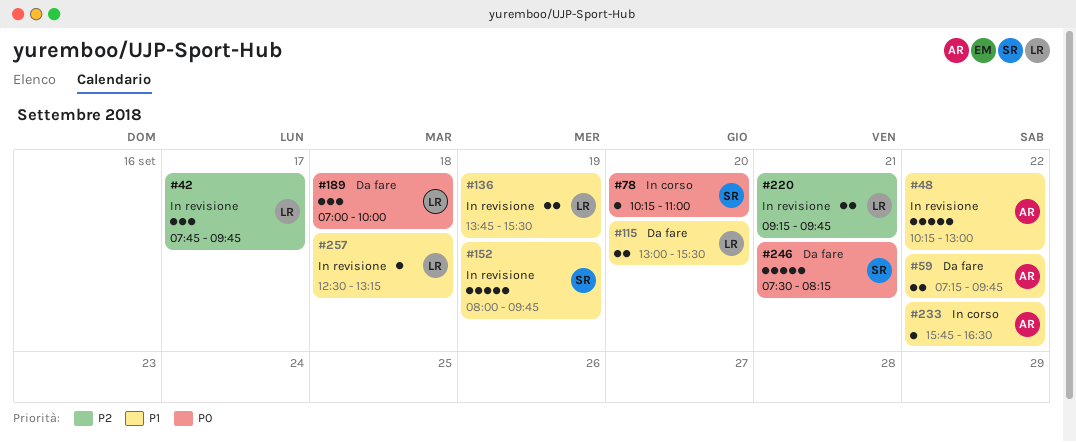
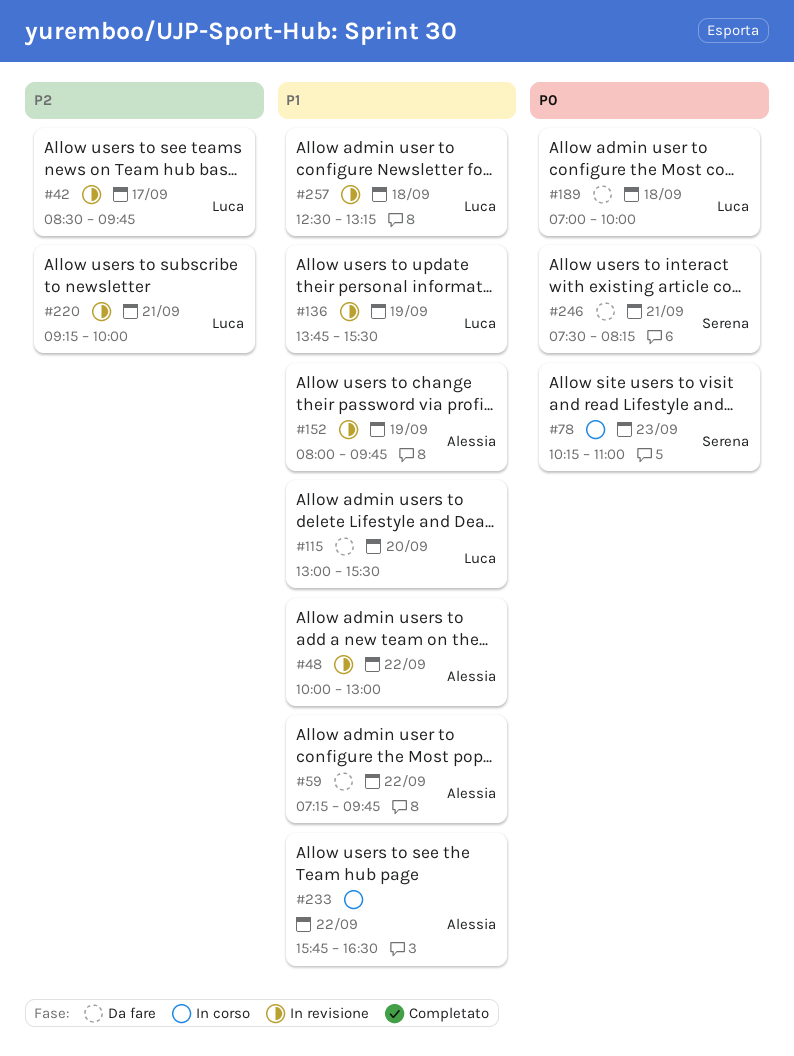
#42, begins: 07:45 -> 08:30
#48, begins: 10:15 -> 10:00
#78, day: Sep 20 -> Sep 23
#152, owner: Serena -> Alessia
#220, ends: 09:45 -> 10:00

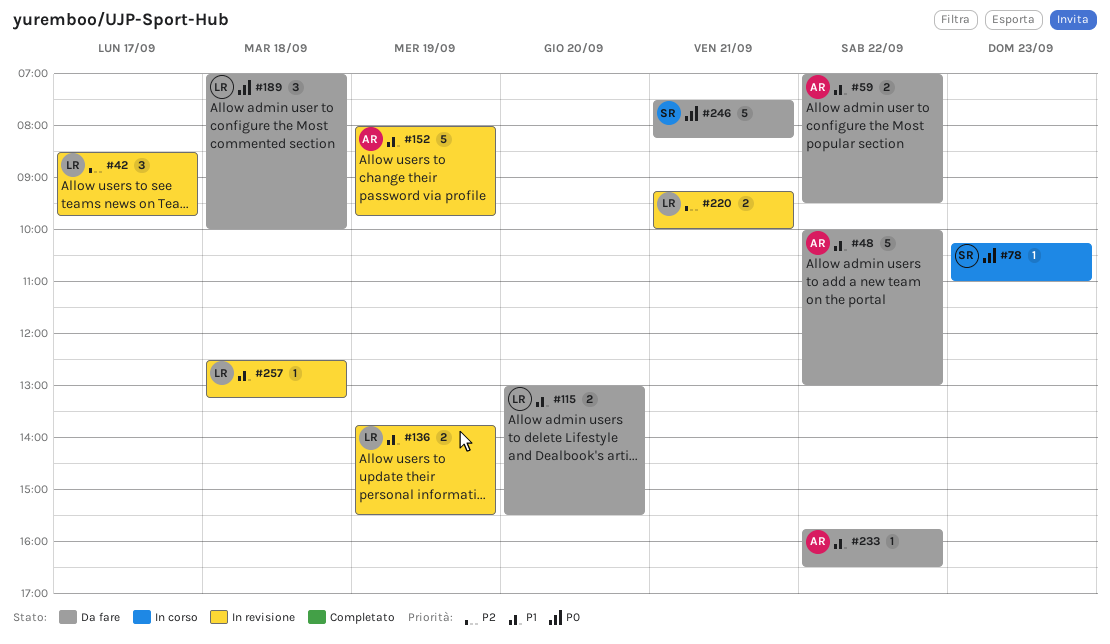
#48, status: In revisione -> Da fare
#59, begins: 07:15 -> 07:00
#59, ends: 09:45 -> 09:30
#233, status: In corso -> Da fare

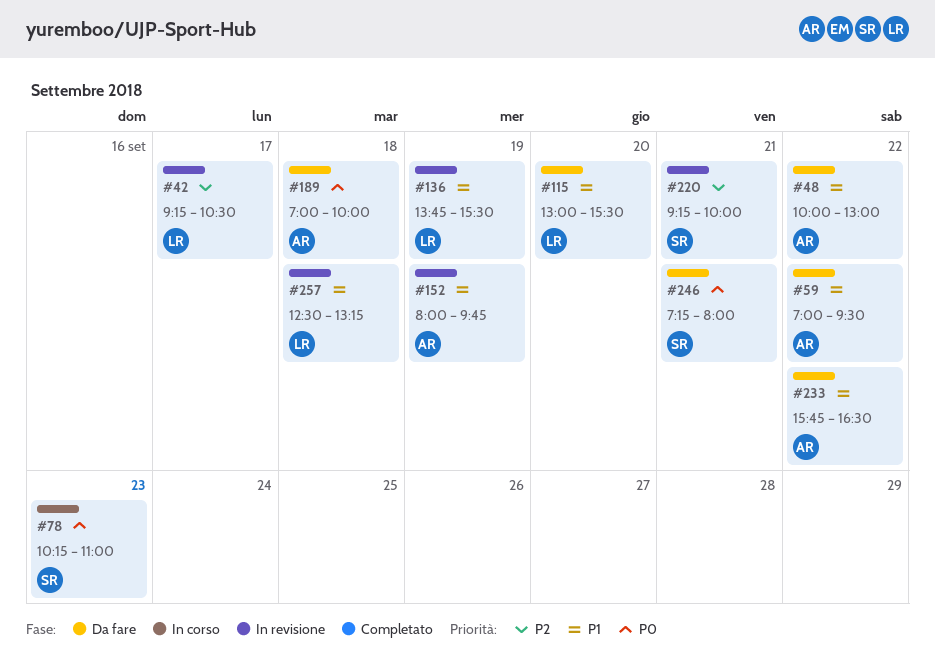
#42, begins: 08:30 -> 09:15
#42, ends: 09:45 -> 10:30
#189, owner: LR -> AR
#220, owner: LR -> SR
#246, begins: 07:30 -> 07:15
#246, ends: 08:15 -> 08:00

